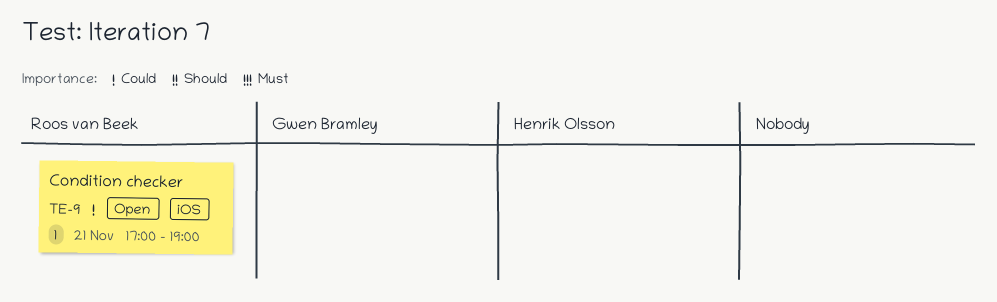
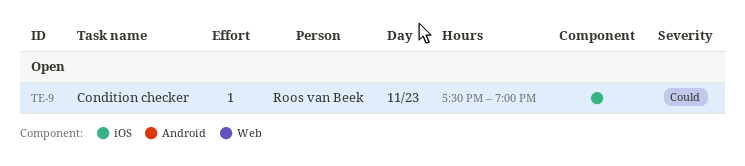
TE-9, day: Nov 21 -> Nov 23
TE-9, begins: 17:00 -> 17:30

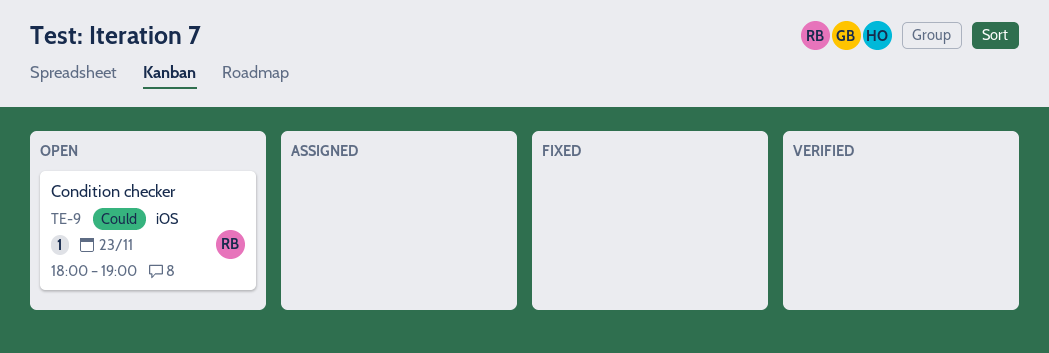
TE-9, begins: 17:30 -> 18:00

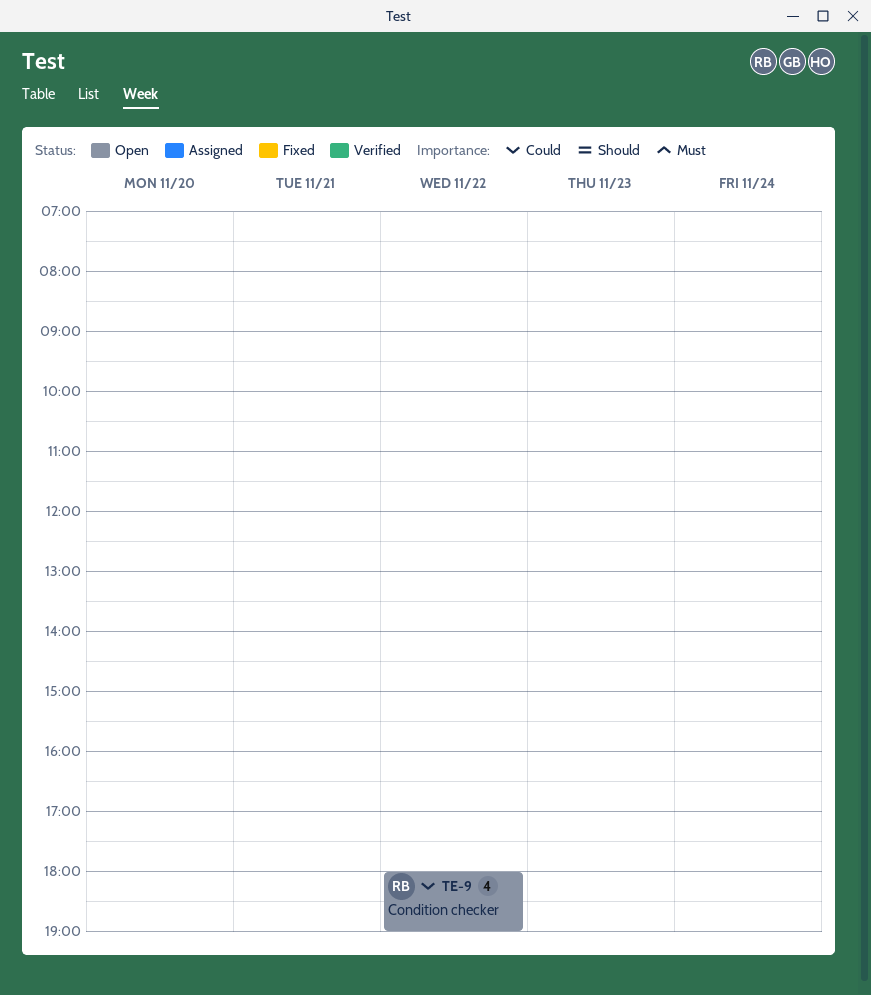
TE-9, estimate: 1 -> 4
TE-9, day: Nov 23 -> Nov 22

